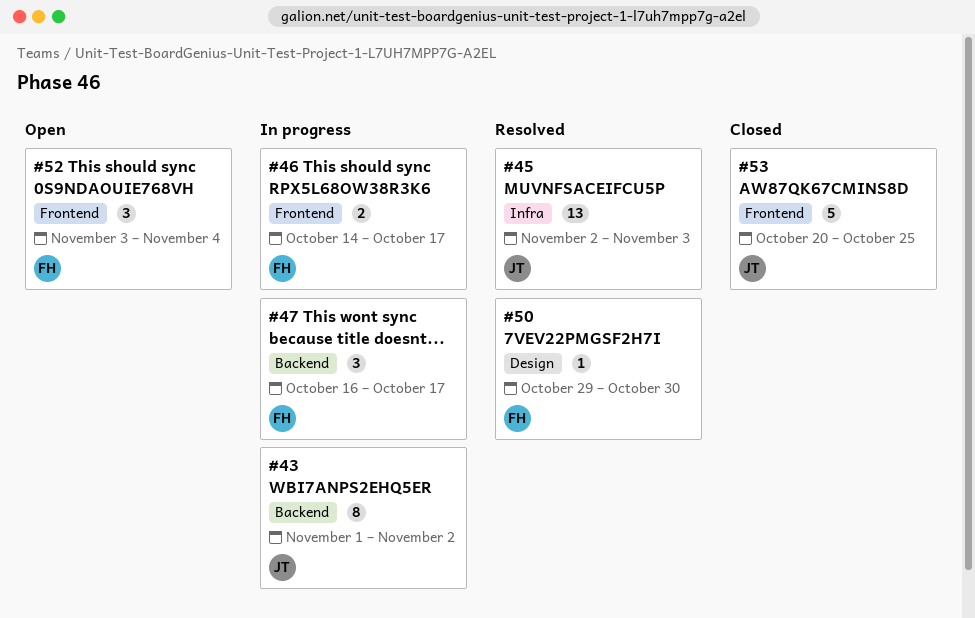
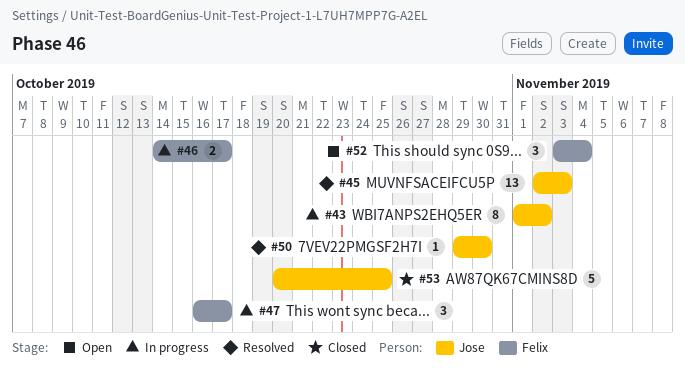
#50, owner: Felix -> Jose

